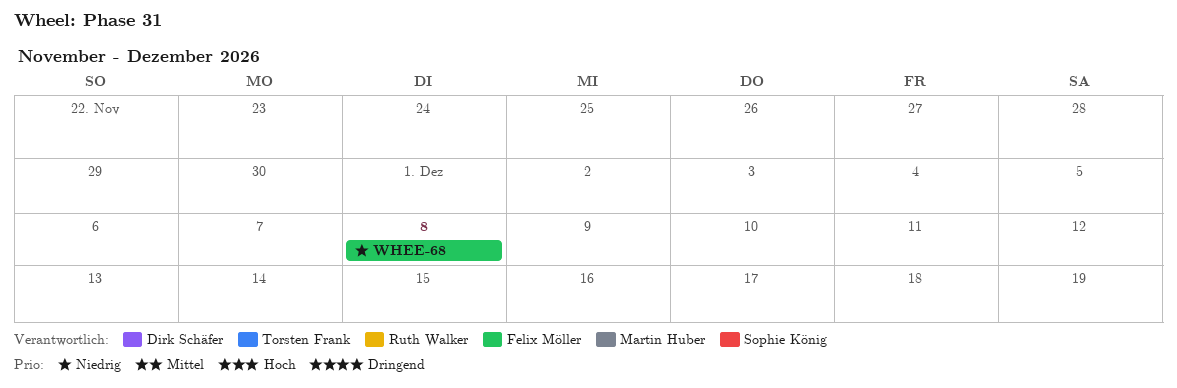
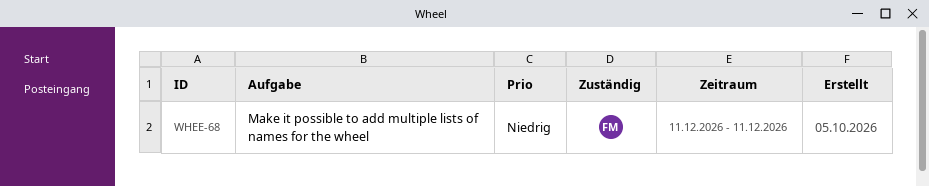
WHEE-68, start: Dec 8 -> Dec 11
WHEE-68, due: Dec 8 -> Dec 11

